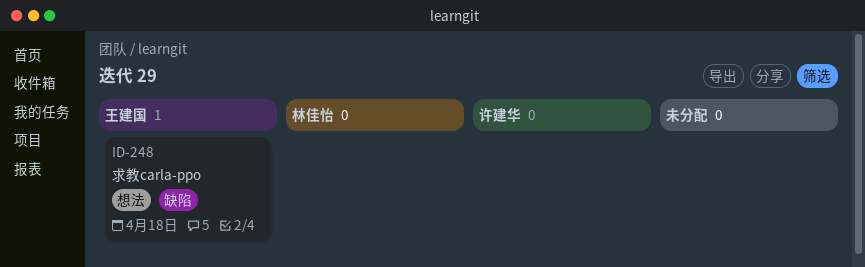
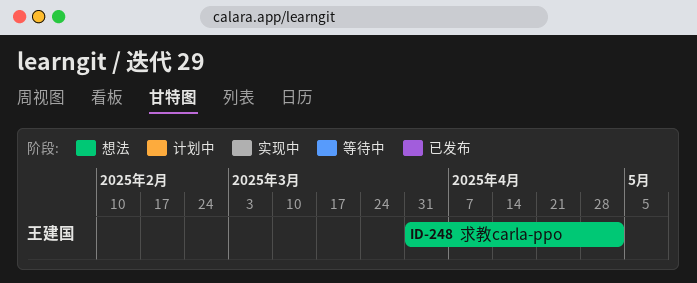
ID-248, due: Apr 18 -> May 2

